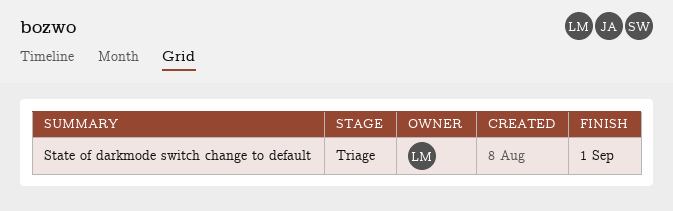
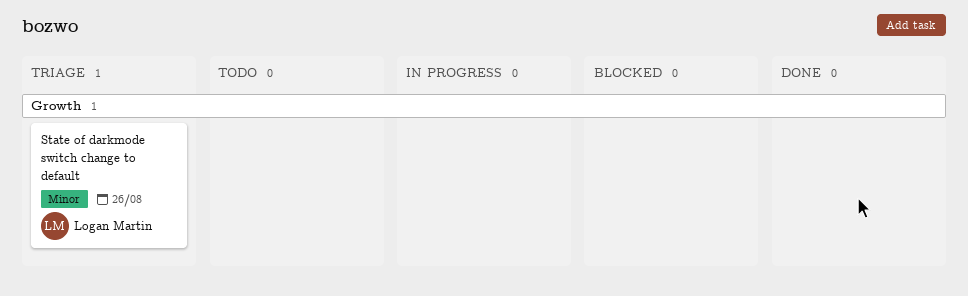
State of darkmode switch change to default, due: Sep 1 -> Aug 26

